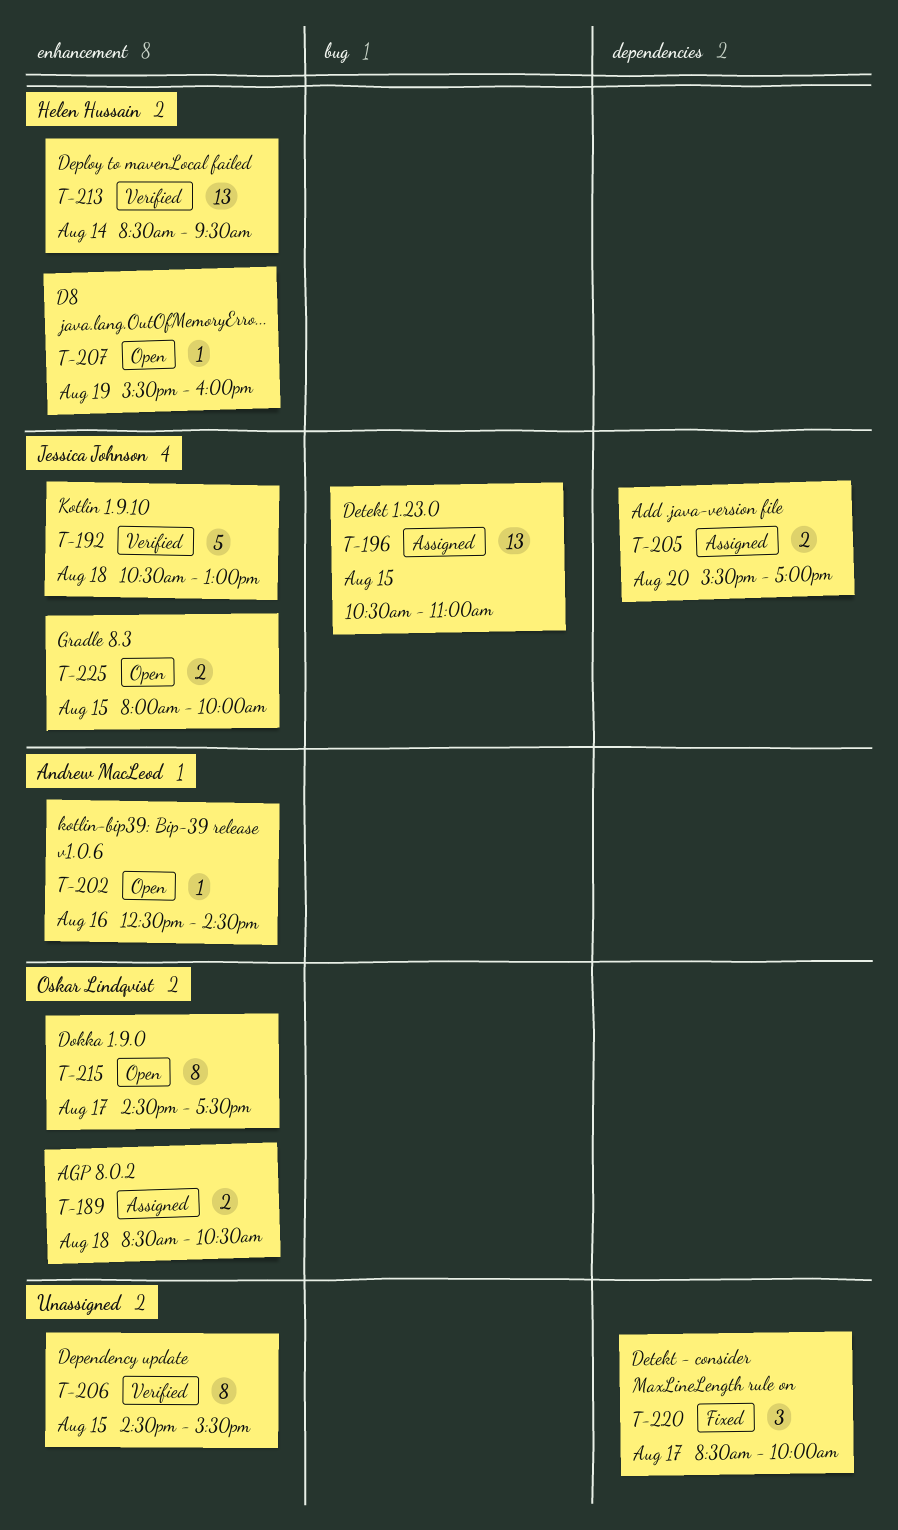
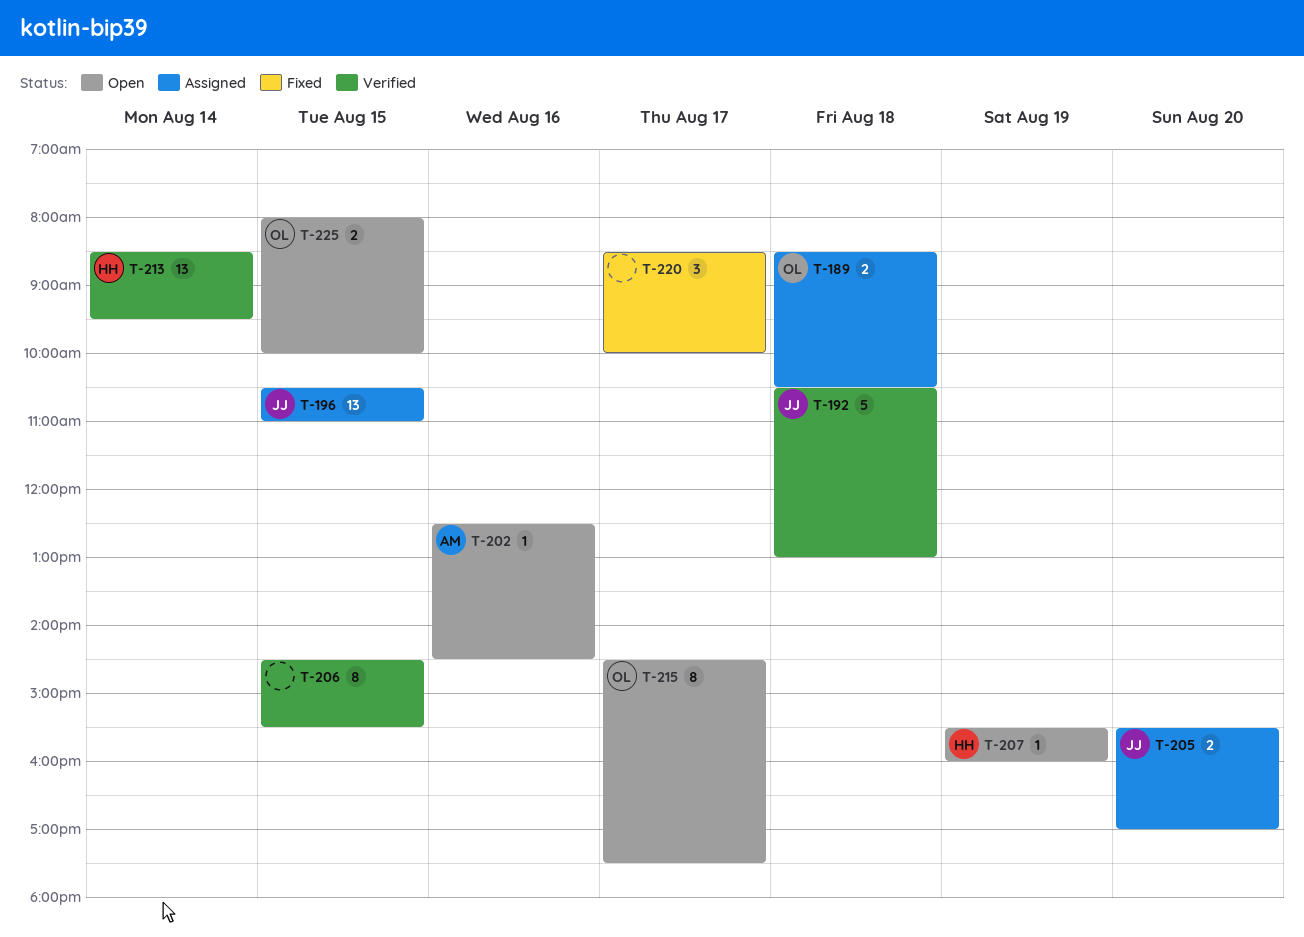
T-225, owner: Jessica Johnson -> Oskar Lindqvist

